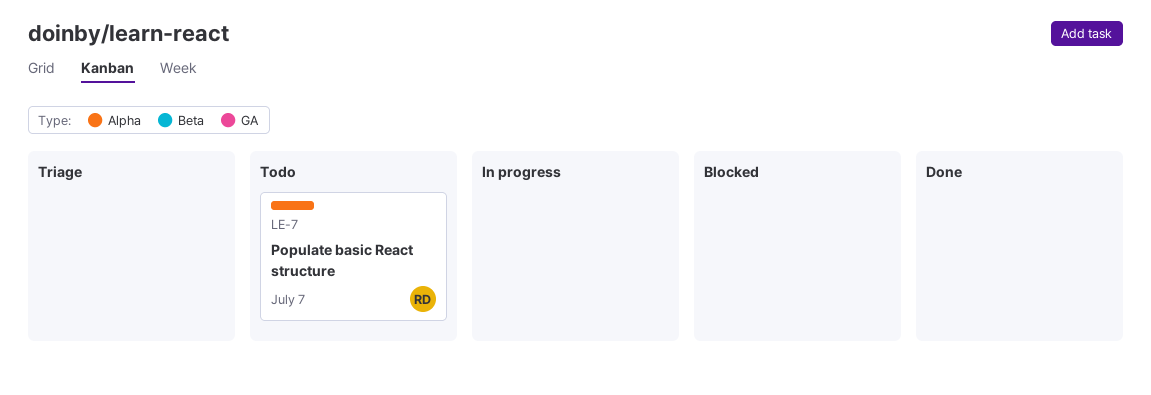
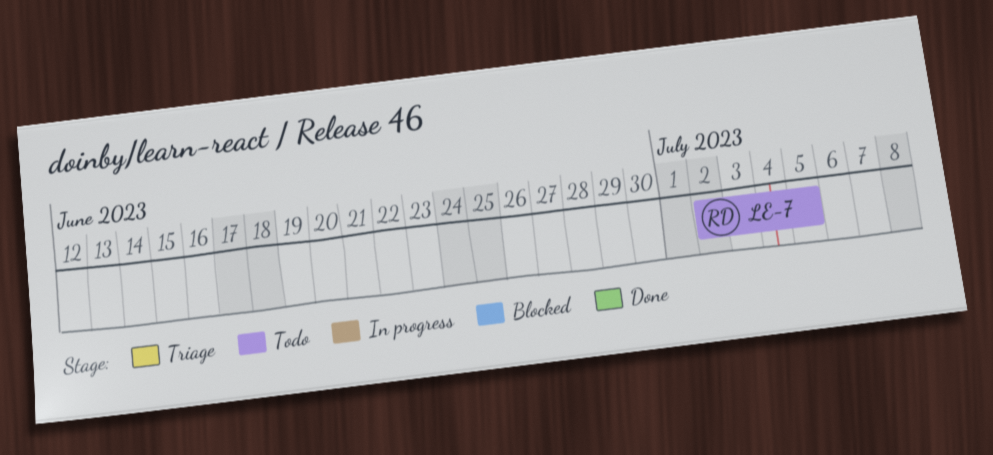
LE-7, due: Jul 7 -> Jul 5

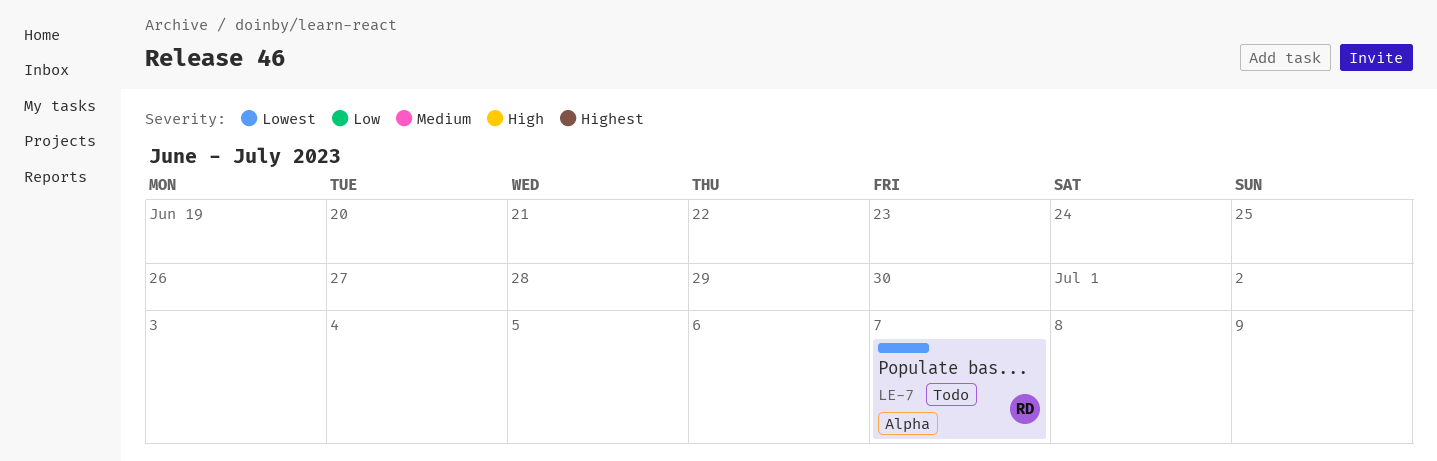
LE-7, due: Jul 5 -> Jul 7

